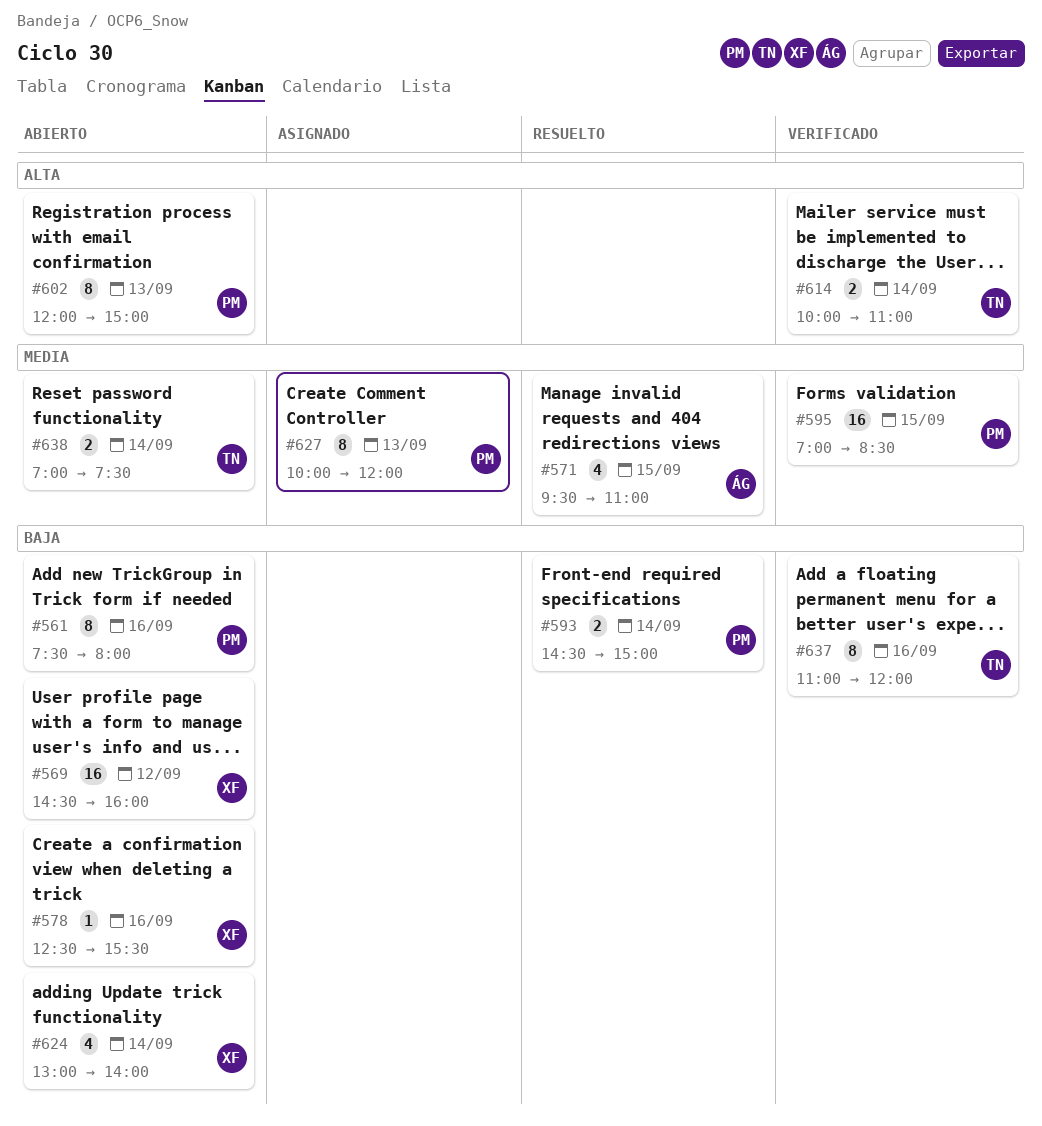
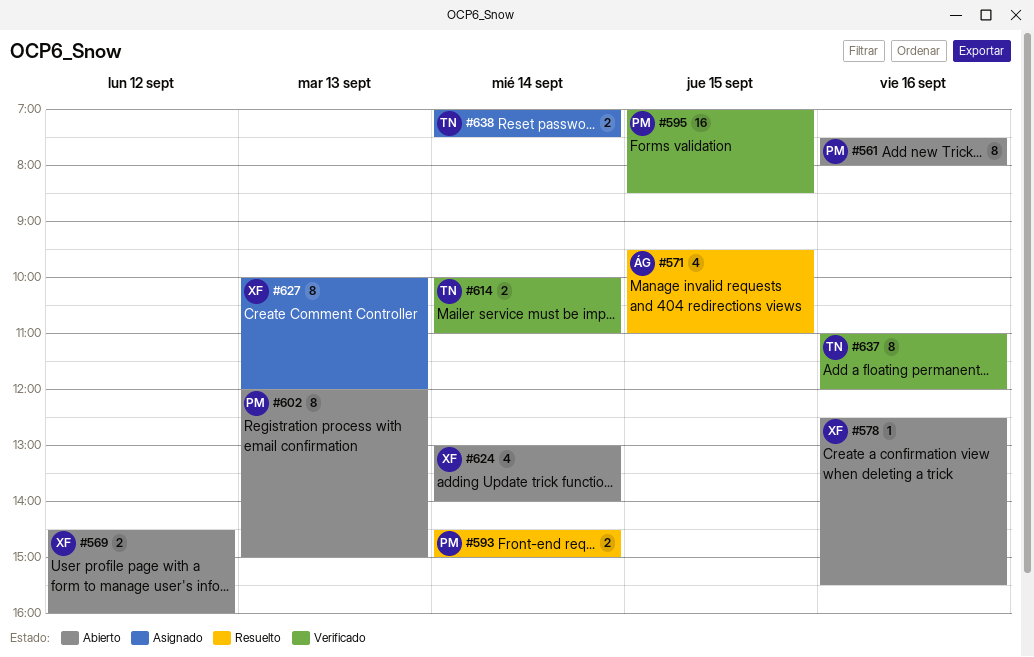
#569, estimate: 16 -> 2
#627, owner: PM -> XF
#638, status: Abierto -> Asignado

